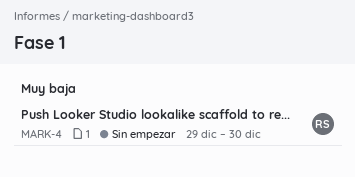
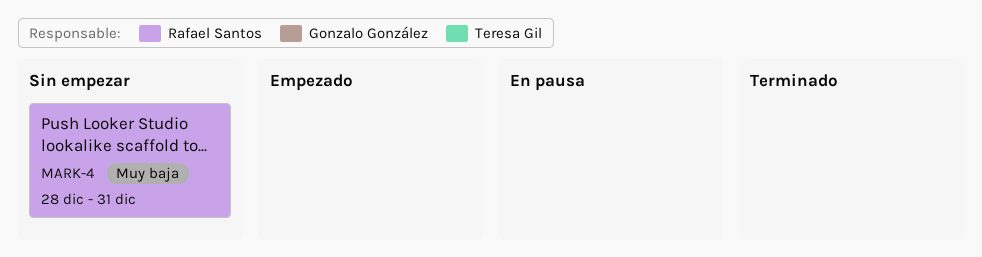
MARK-4, start: Dec 29 -> Dec 28
MARK-4, due: Dec 30 -> Dec 31

